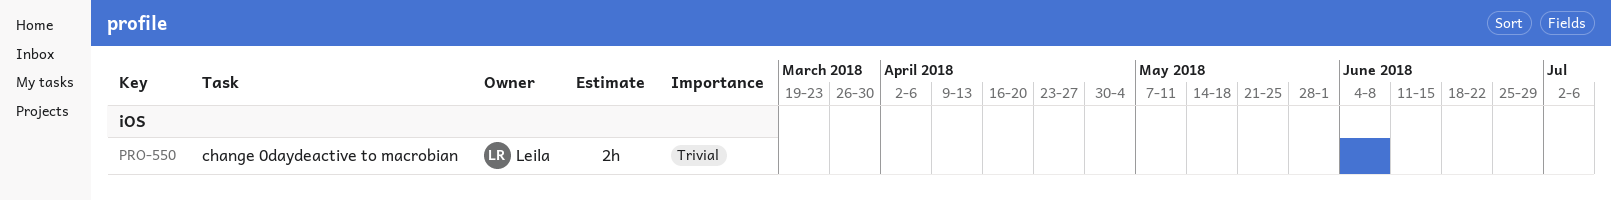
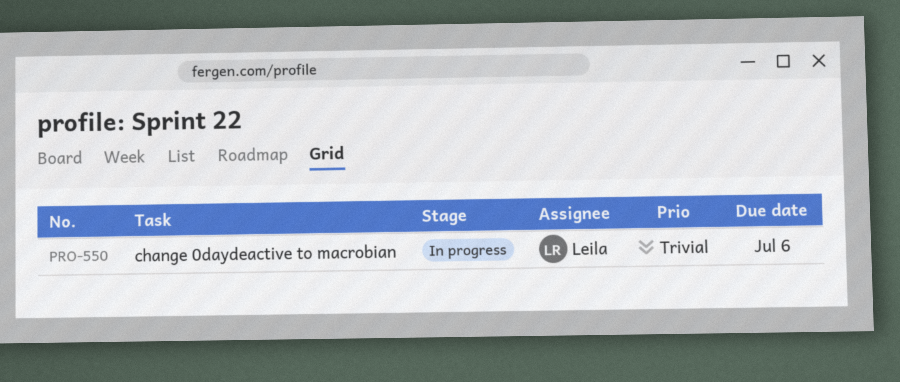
PRO-550, due: Jun 8 -> Jul 6

